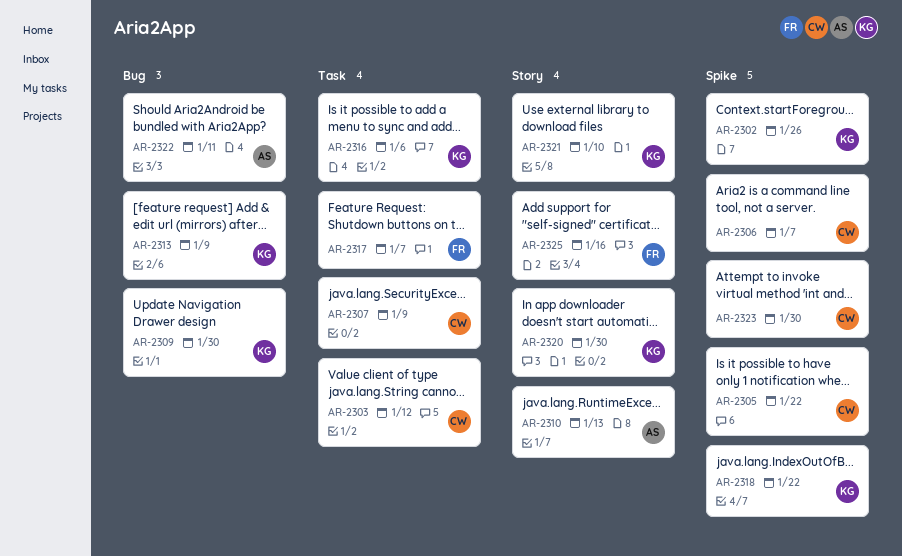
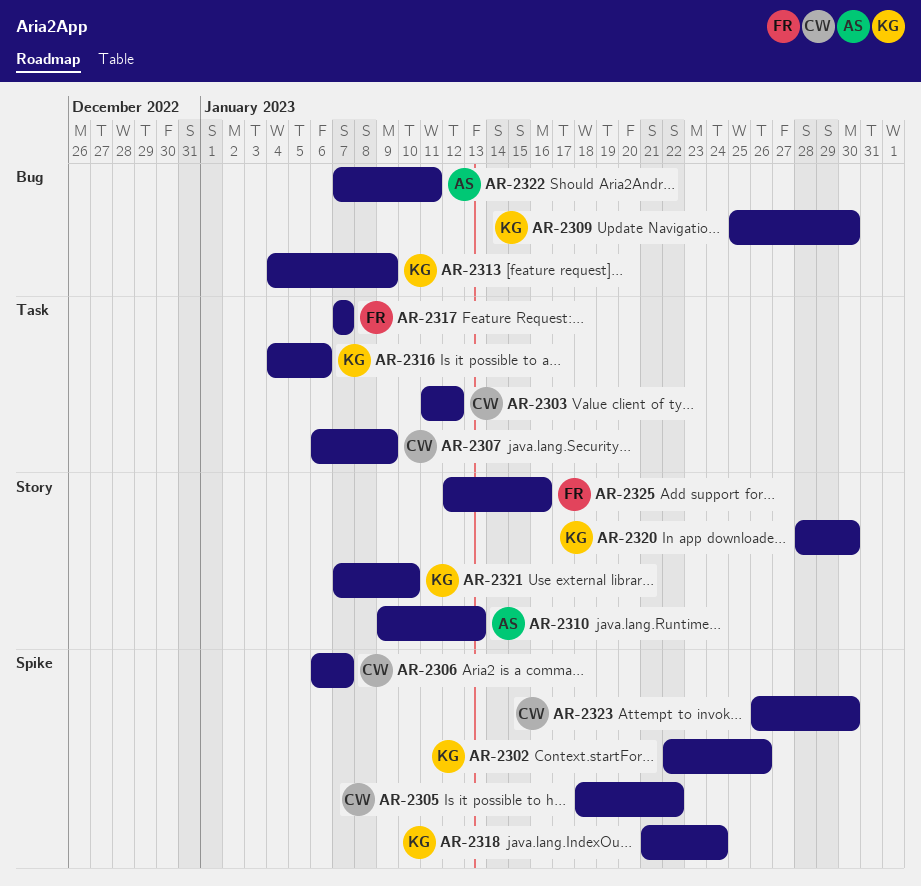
AR-2318, due: Jan 22 -> Jan 24

